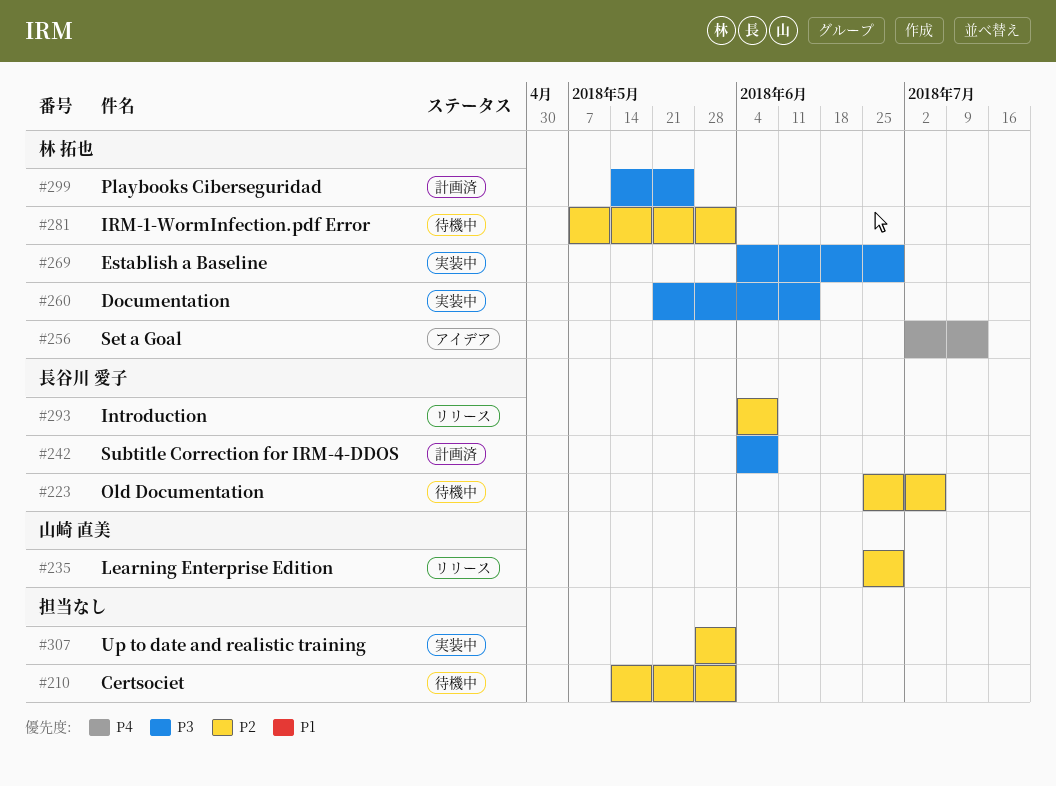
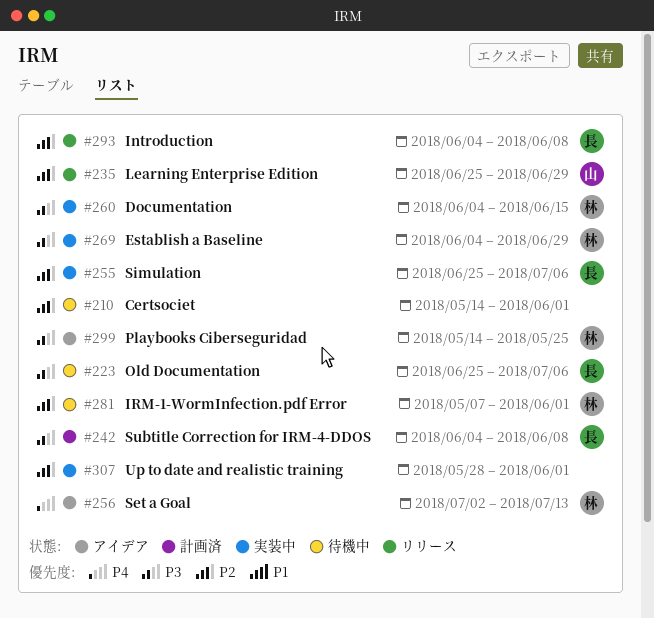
#223, priority: P2 -> P3
#255: none -> present
#260, start: May 21 -> Jun 4
#299, status: 計画済 -> アイデア

